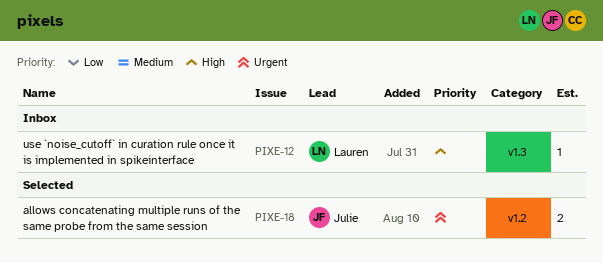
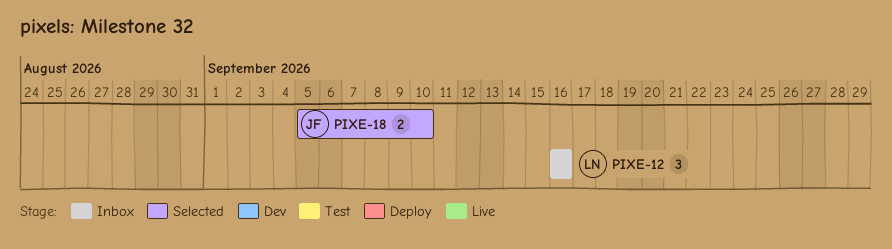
PIXE-12, estimate: 1 -> 3

